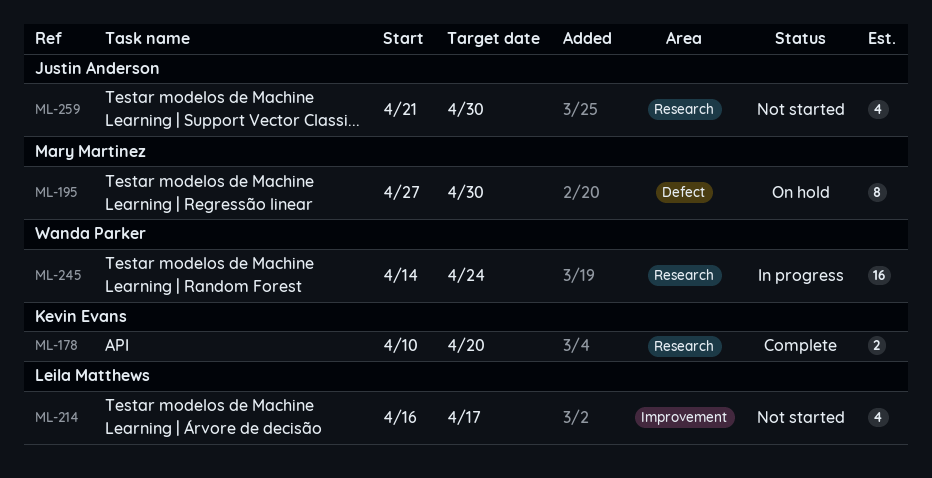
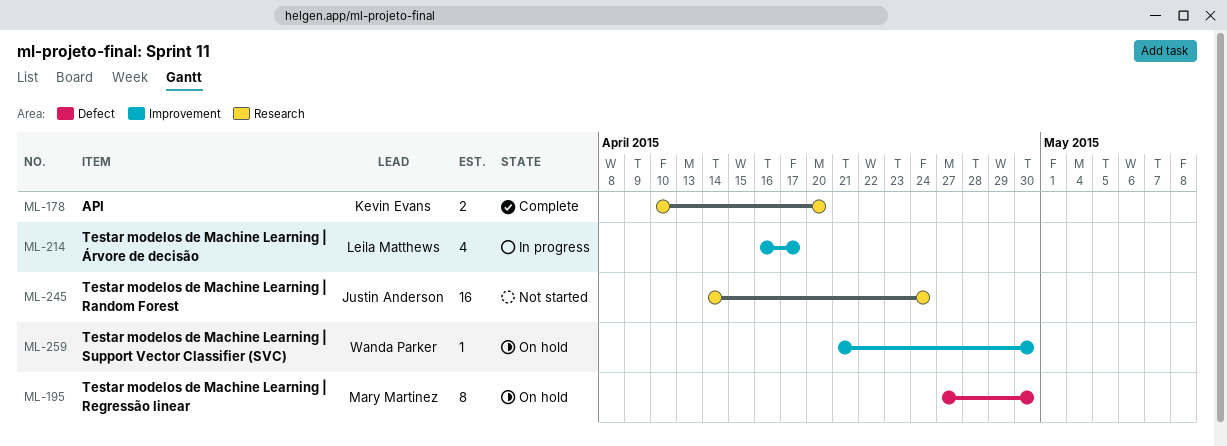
ML-214, status: Not started -> In progress
ML-245, status: In progress -> Not started
ML-245, owner: Wanda Parker -> Justin Anderson
ML-259, status: Not started -> On hold
ML-259, owner: Justin Anderson -> Wanda Parker
ML-259, label: Research -> Improvement
ML-259, estimate: 4 -> 1

